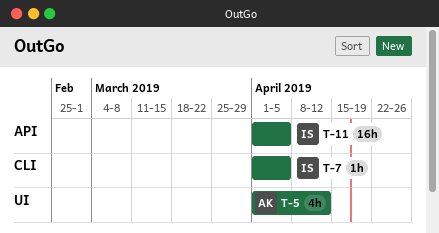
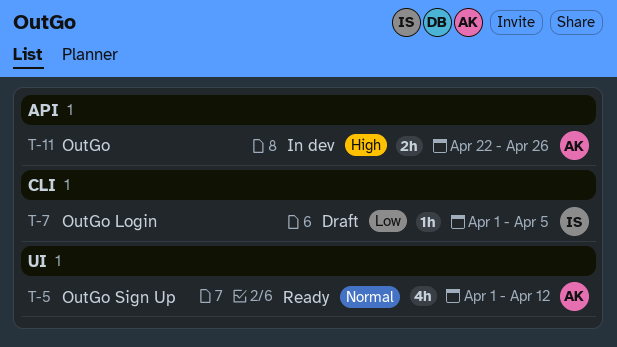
T-11, owner: IS -> AK
T-11, estimate: 16h -> 2h
T-11, start: Apr 1 -> Apr 22
T-11, due: Apr 5 -> Apr 26

